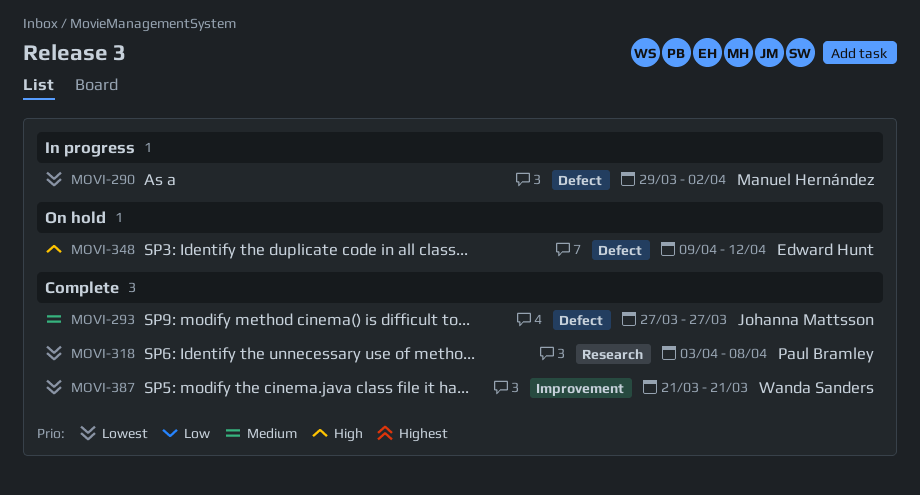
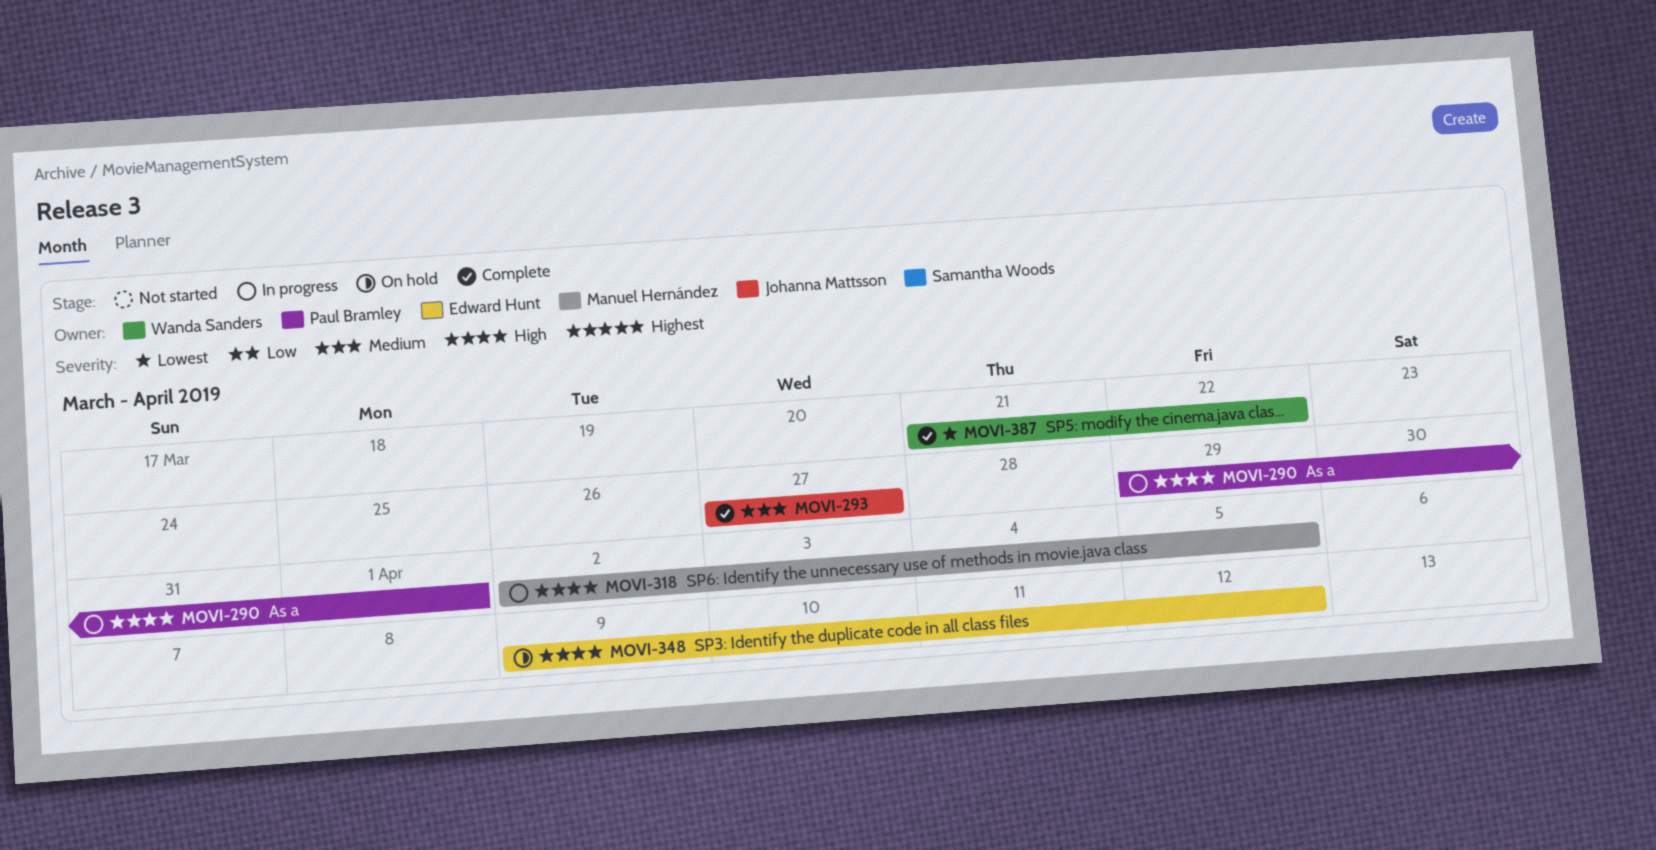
MOVI-290, owner: Manuel Hernández -> Paul Bramley
MOVI-290, priority: Lowest -> High
MOVI-290, due: Apr 2 -> Apr 1
MOVI-318, status: Complete -> In progress
MOVI-318, owner: Paul Bramley -> Manuel Hernández
MOVI-318, priority: Lowest -> High
MOVI-318, start: Apr 3 -> Apr 2
MOVI-318, due: Apr 8 -> Apr 5
MOVI-387, due: Mar 21 -> Mar 22

